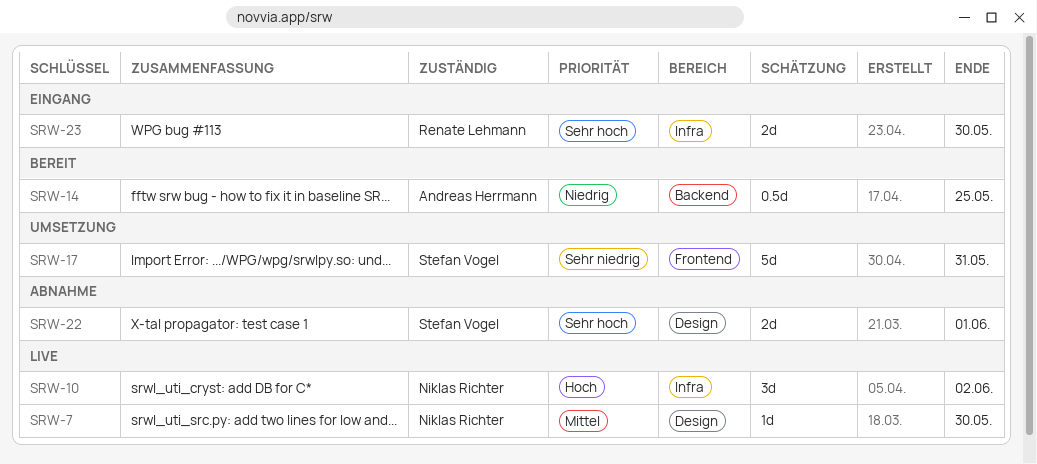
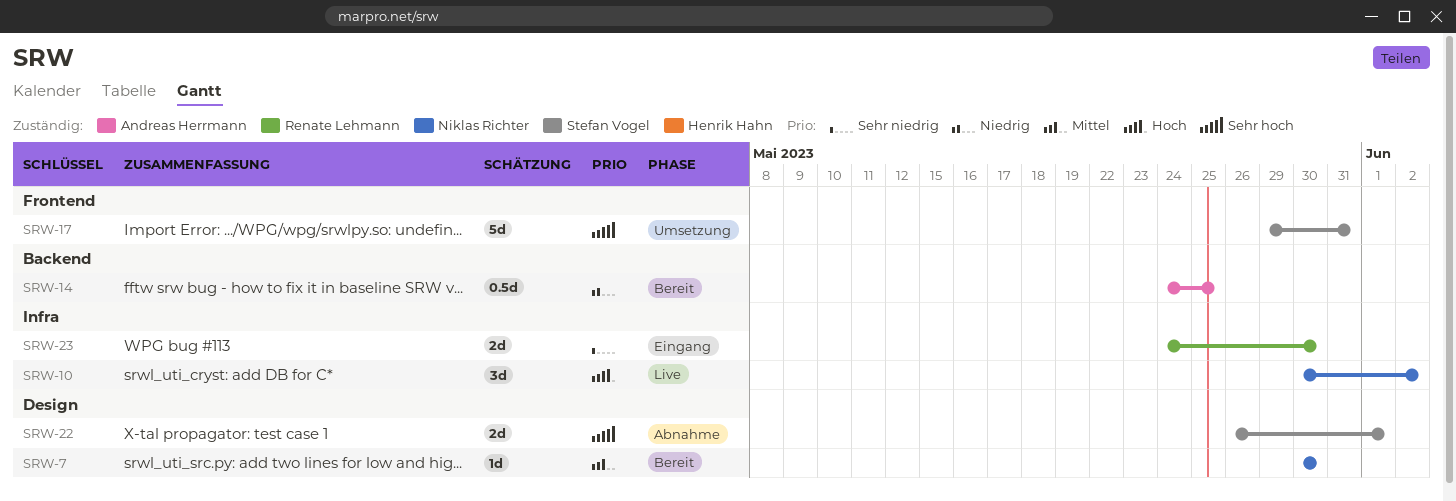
SRW-7, status: Live -> Bereit
SRW-17, priority: Sehr niedrig -> Sehr hoch
SRW-23, priority: Sehr hoch -> Sehr niedrig

